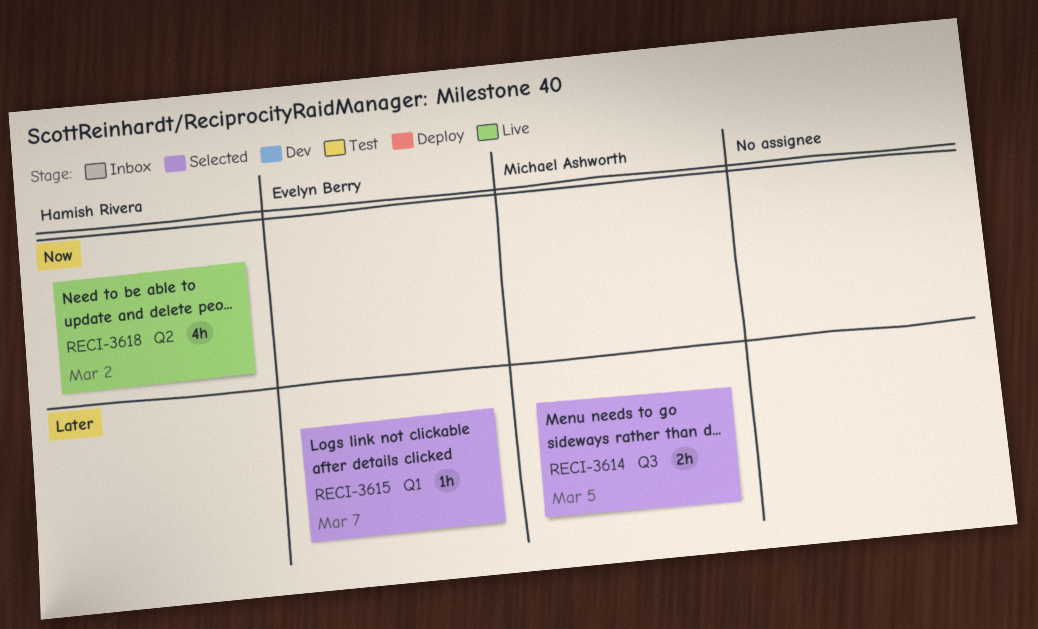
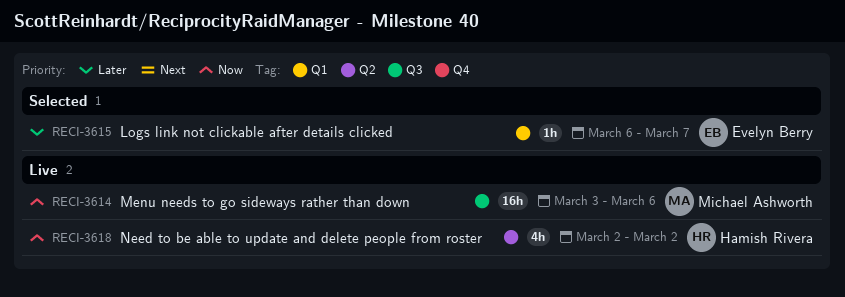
RECI-3614, status: Selected -> Live
RECI-3614, priority: Later -> Now
RECI-3614, estimate: 2h -> 16h
RECI-3614, due: Mar 5 -> Mar 6

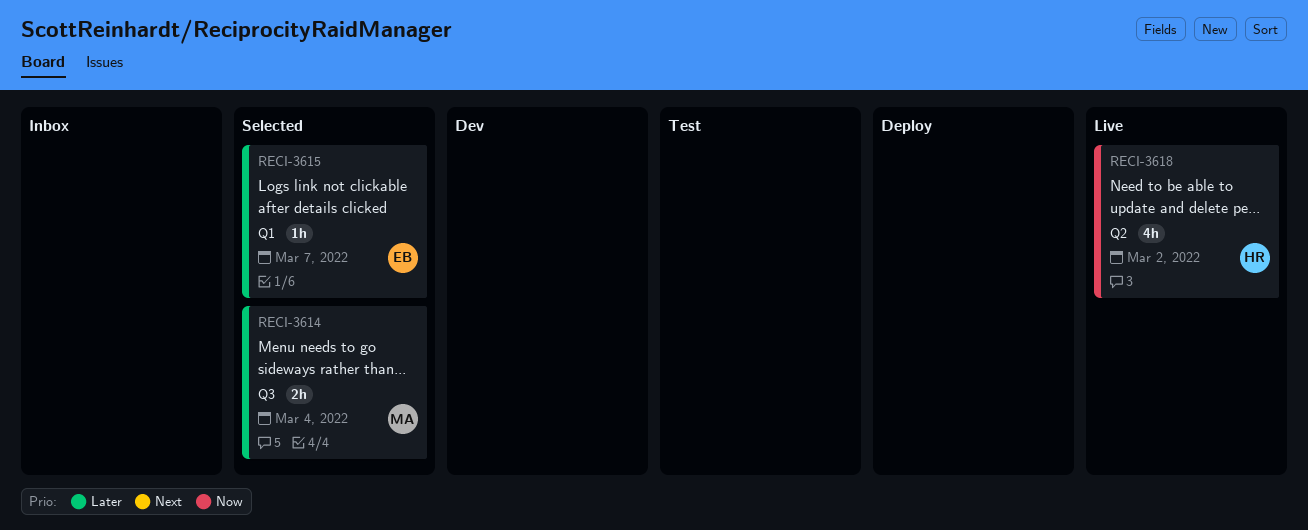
RECI-3614, status: Live -> Selected
RECI-3614, priority: Now -> Later
RECI-3614, estimate: 16h -> 2h
RECI-3614, due: Mar 6 -> Mar 4

